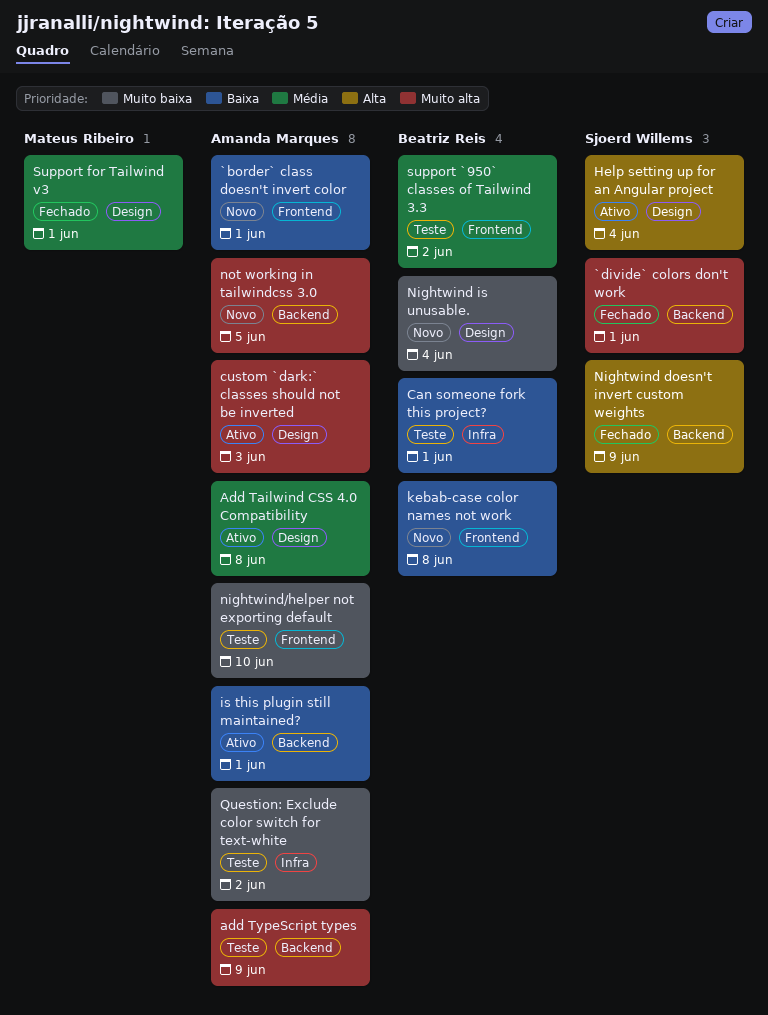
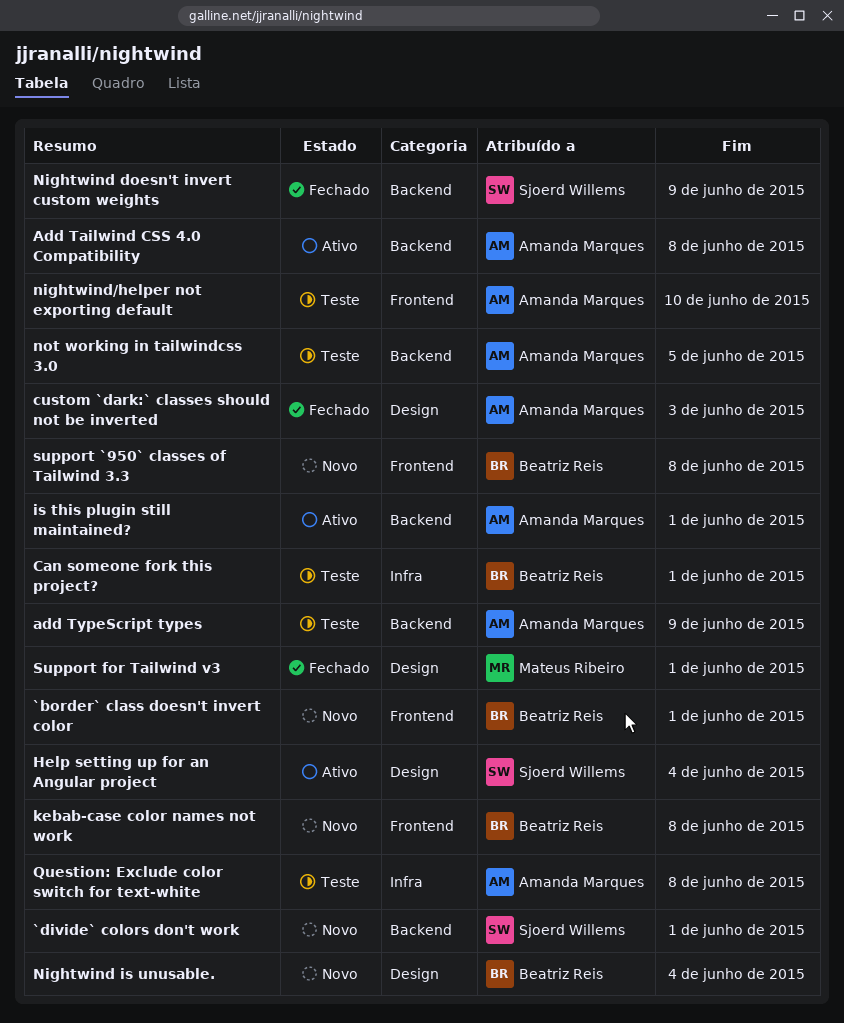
`border` class doesn't invert color, owner: Amanda Marques -> Beatriz Reis
`divide` colors don't work, status: Fechado -> Novo
Add Tailwind CSS 4.0 Compatibility, label: Design -> Backend
custom `dark:` classes should not be inverted, status: Ativo -> Fechado
not working in tailwindcss 3.0, status: Novo -> Teste
Question: Exclude color switch for text-white, due: Jun 2 -> Jun 8
support `950` classes of Tailwind 3.3, status: Teste -> Novo
support `950` classes of Tailwind 3.3, due: Jun 2 -> Jun 8

